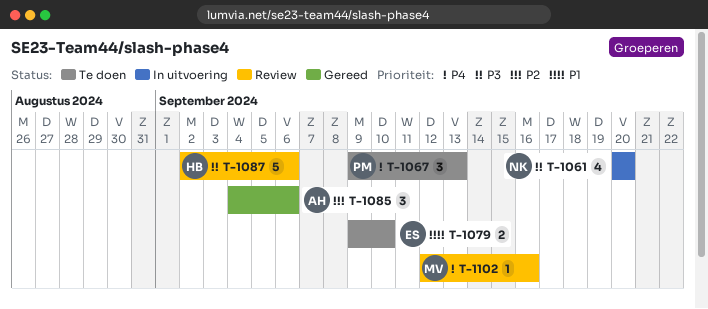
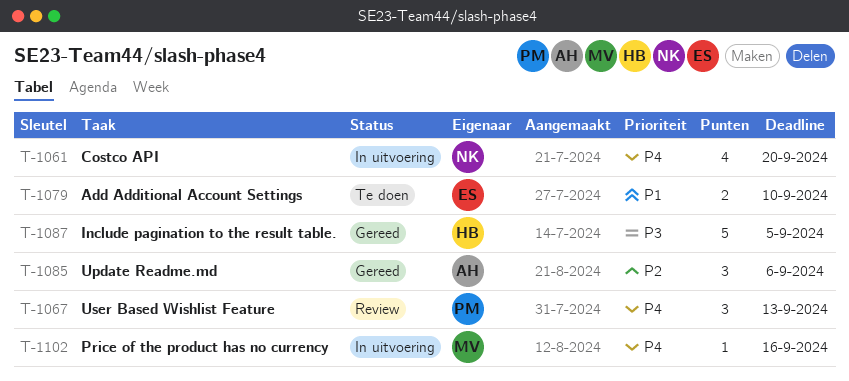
T-1061, priority: P3 -> P4
T-1067, status: Te doen -> Review
T-1087, status: Review -> Gereed
T-1087, due: Sep 6 -> Sep 5
T-1102, status: Review -> In uitvoering

